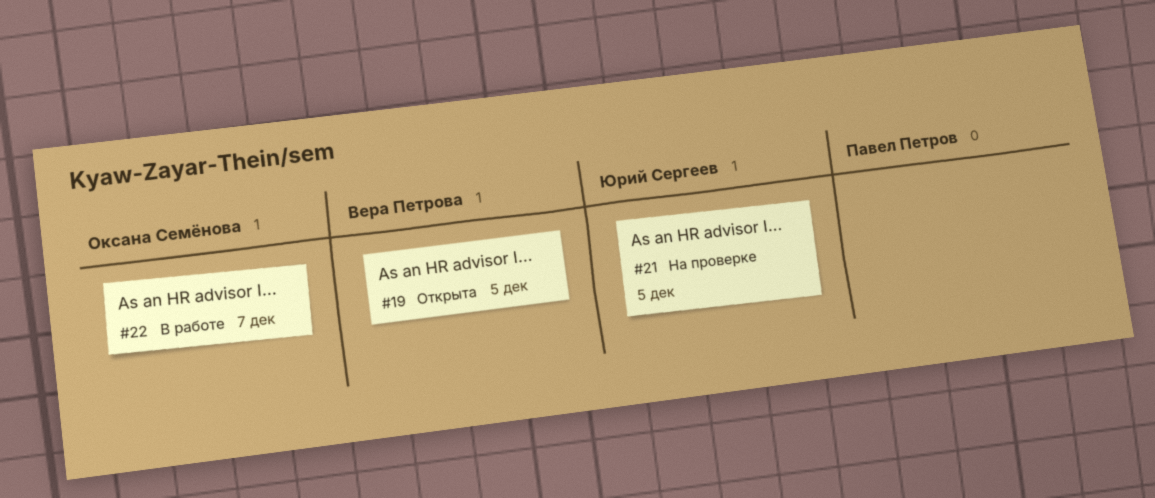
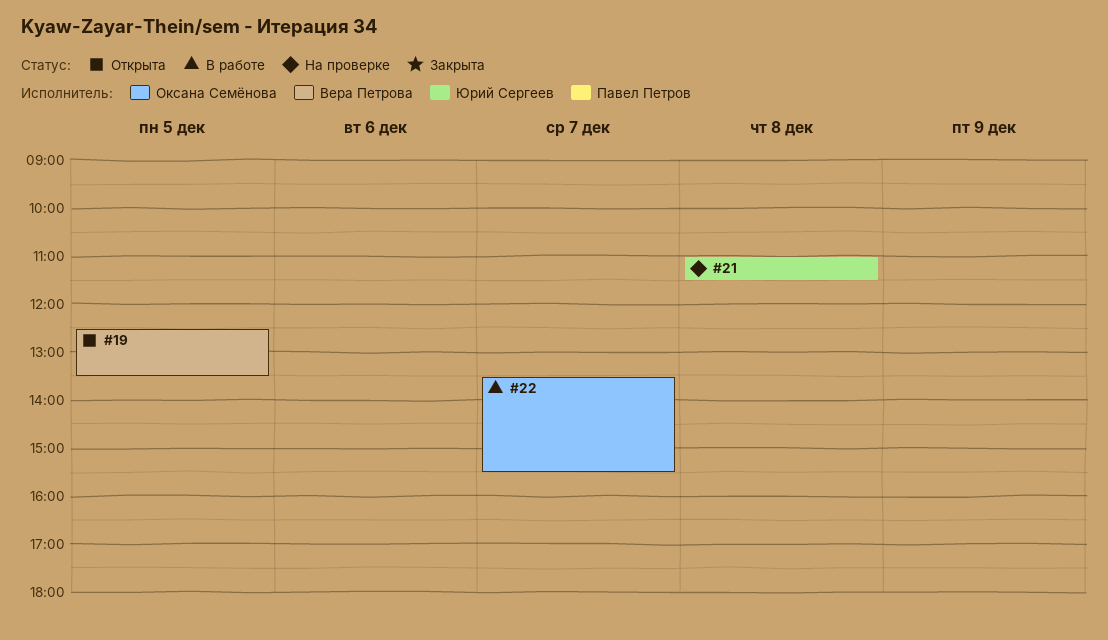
#21, day: Dec 5 -> Dec 8

